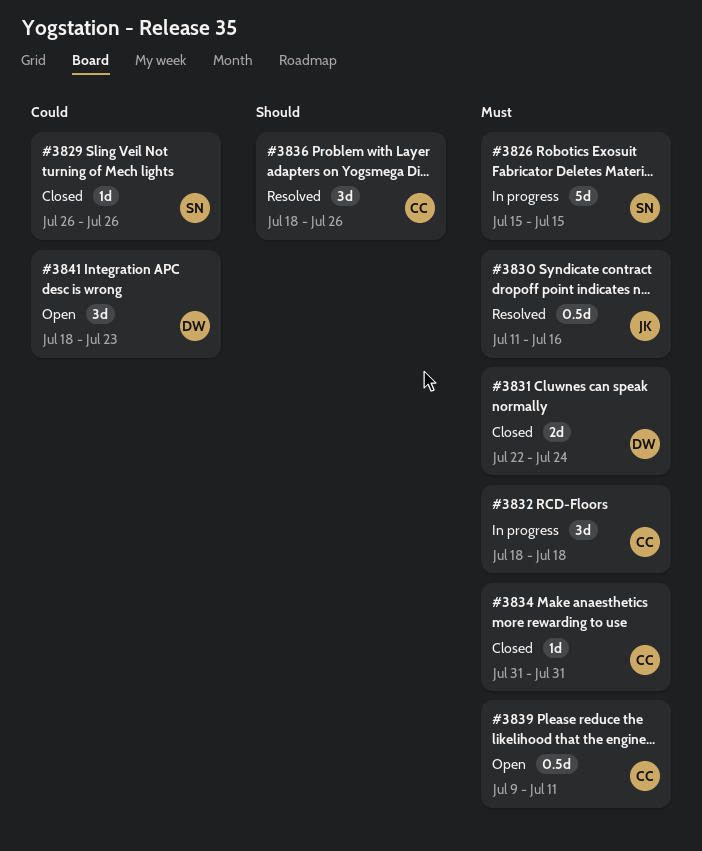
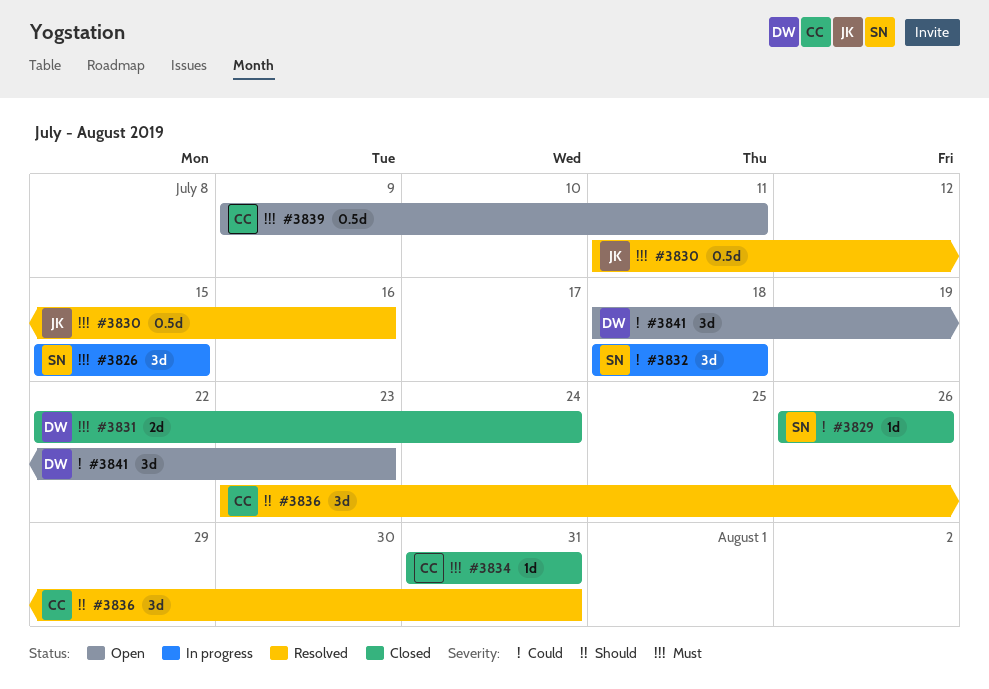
#3826, estimate: 5d -> 3d
#3832, owner: CC -> SN
#3832, priority: Must -> Could
#3836, start: Jul 18 -> Jul 23
#3836, due: Jul 26 -> Jul 31

